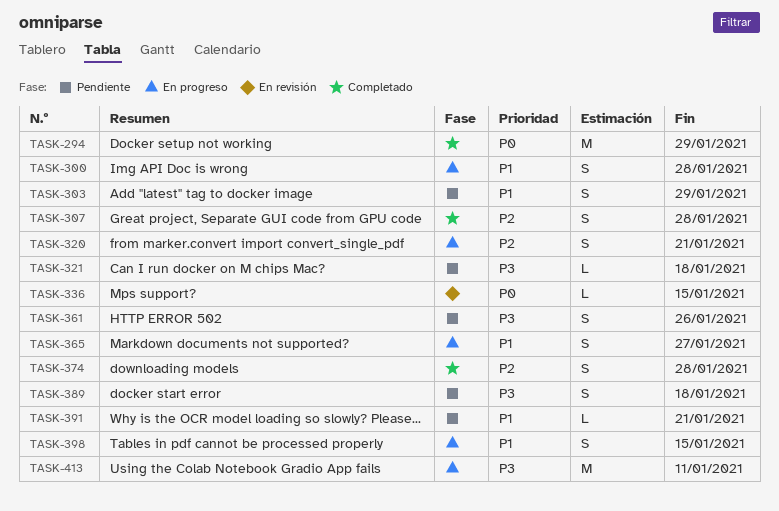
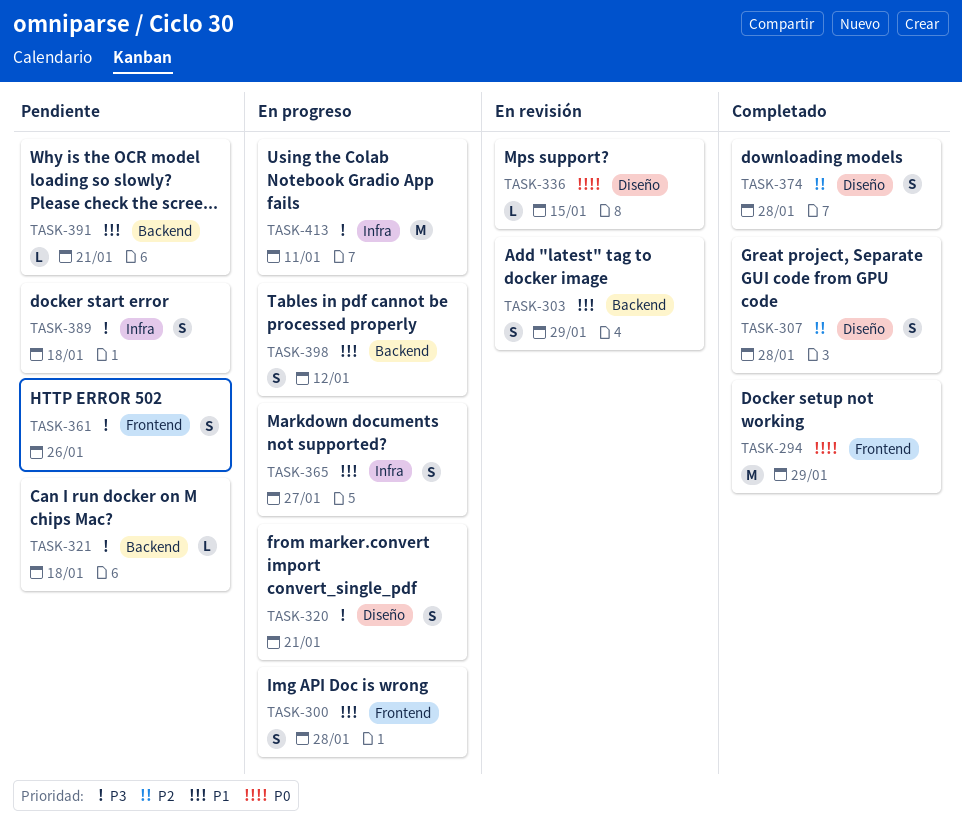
TASK-303, status: Pendiente -> En revisión
TASK-320, priority: P2 -> P3
TASK-398, due: Jan 15 -> Jan 12

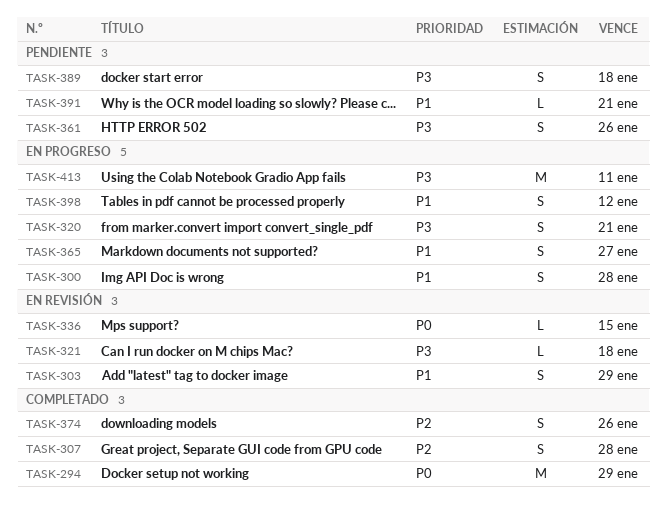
TASK-321, status: Pendiente -> En revisión
TASK-374, due: Jan 28 -> Jan 26

